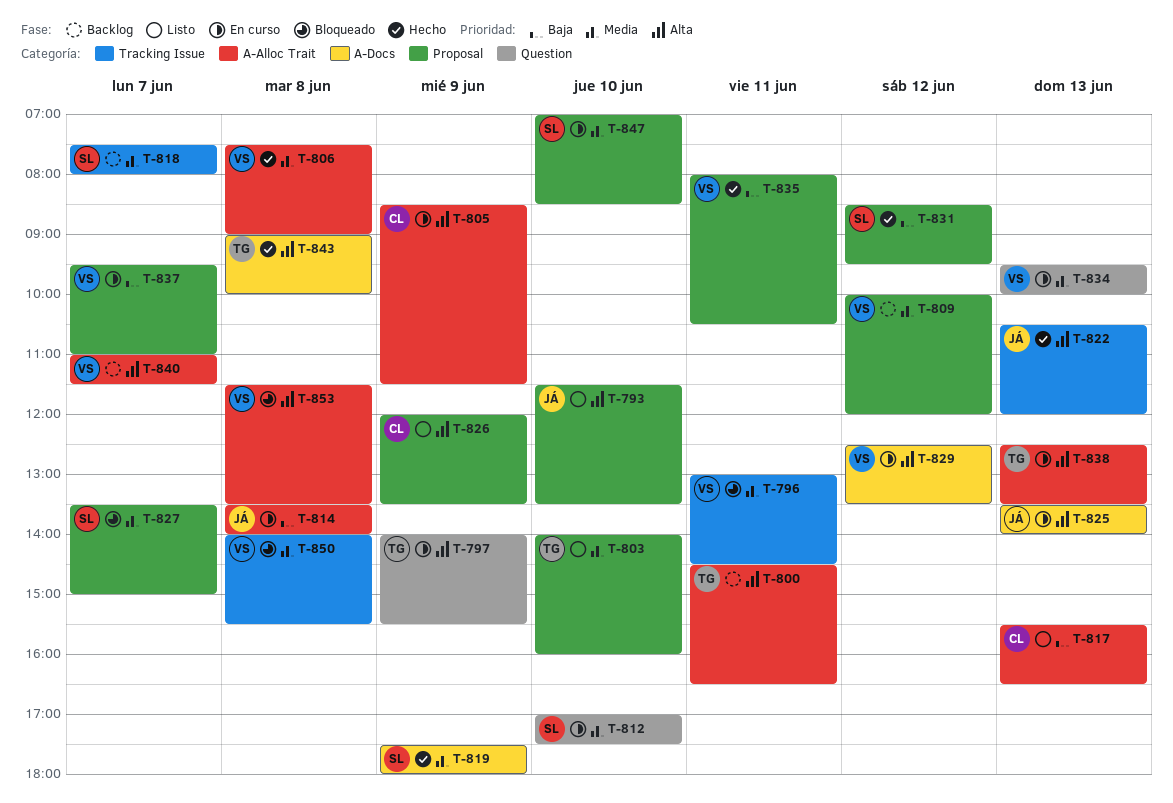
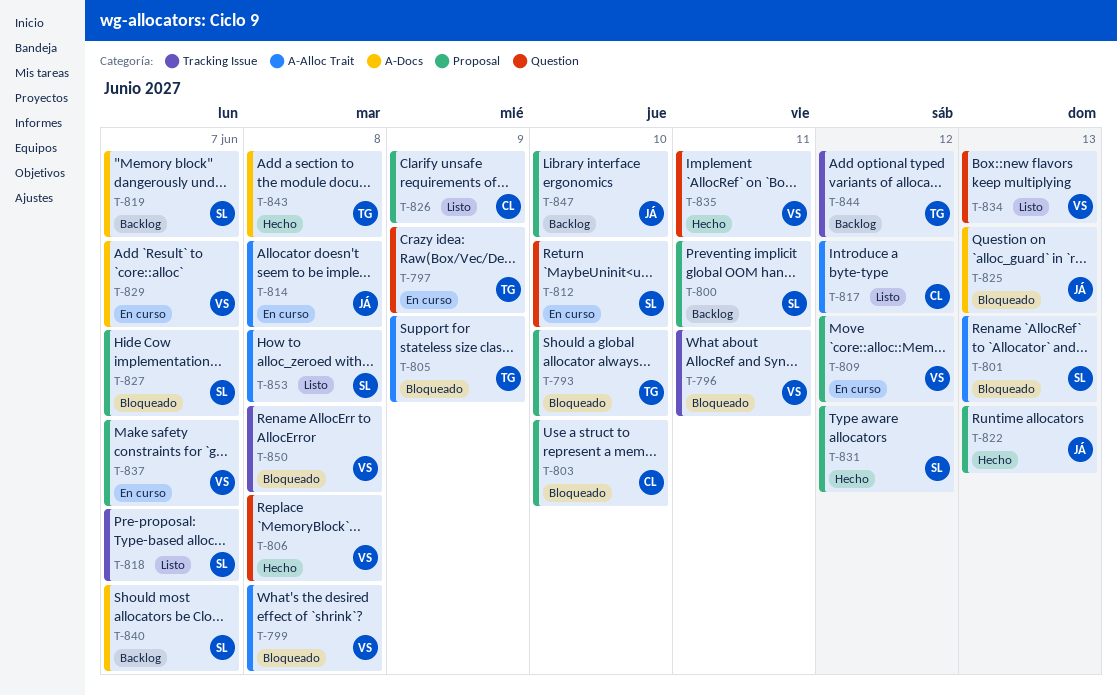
T-793, status: Listo -> Bloqueado
T-793, owner: JÁ -> TG
T-799: none -> present
T-800, owner: TG -> SL
T-800, label: A-Alloc Trait -> Proposal
T-801: none -> present
T-803, status: Listo -> Bloqueado
T-803, owner: TG -> CL
T-805, status: En curso -> Bloqueado
T-805, owner: CL -> TG
T-806, label: A-Alloc Trait -> Question
T-809, status: Backlog -> En curso
T-817, day: Jun 13 -> Jun 12
T-818, status: Backlog -> Listo
T-819, status: Hecho -> Backlog
T-819, day: Jun 9 -> Jun 7
T-822, label: Tracking Issue -> Proposal
T-825, status: En curso -> Bloqueado
T-829, day: Jun 12 -> Jun 7
T-834, status: En curso -> Listo
T-835, label: Proposal -> Question
T-838: present -> none
T-840, owner: VS -> SL
T-840, label: A-Alloc Trait -> A-Docs
T-844: none -> present
T-847, status: En curso -> Backlog
T-847, owner: SL -> JÁ
T-853, status: Bloqueado -> Listo
T-853, owner: VS -> SL

